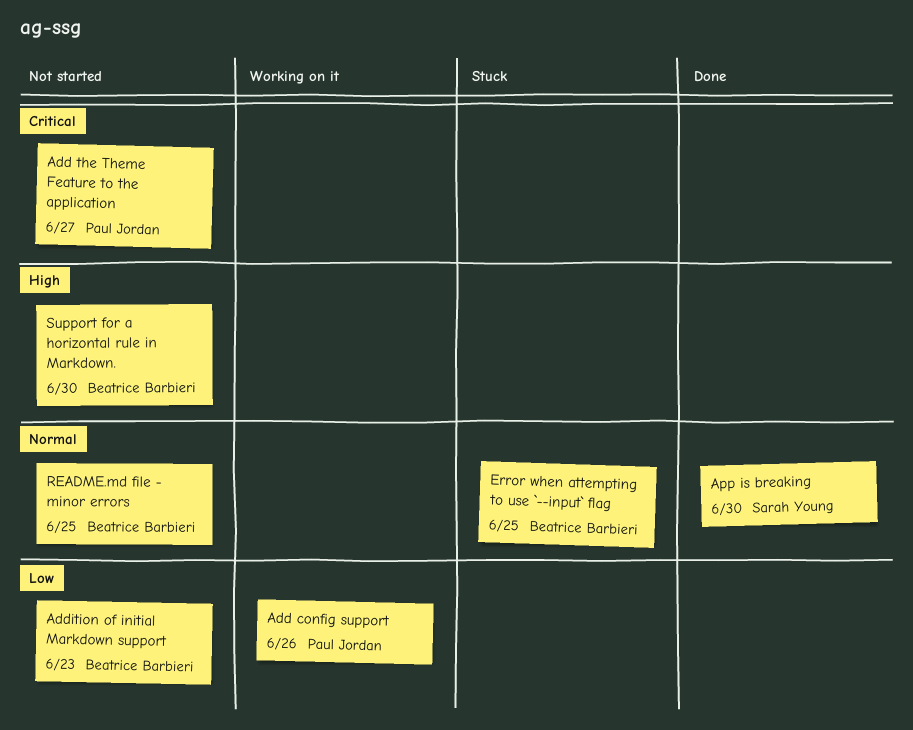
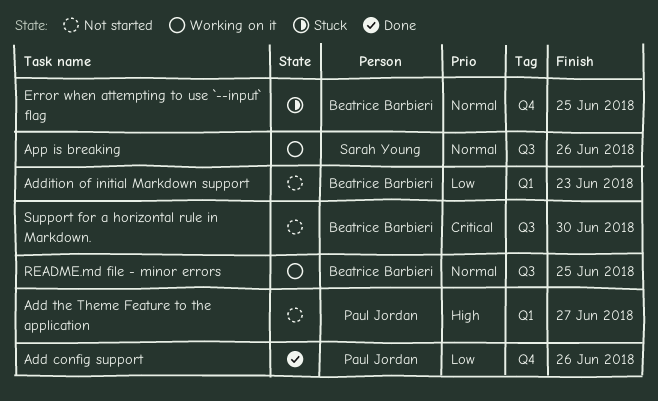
Add config support, status: Working on it -> Done
Add the Theme Feature to the application, priority: Critical -> High
App is breaking, status: Done -> Working on it
App is breaking, due: Jun 30 -> Jun 26
README.md file - minor errors, status: Not started -> Working on it
Support for a horizontal rule in Markdown., priority: High -> Critical

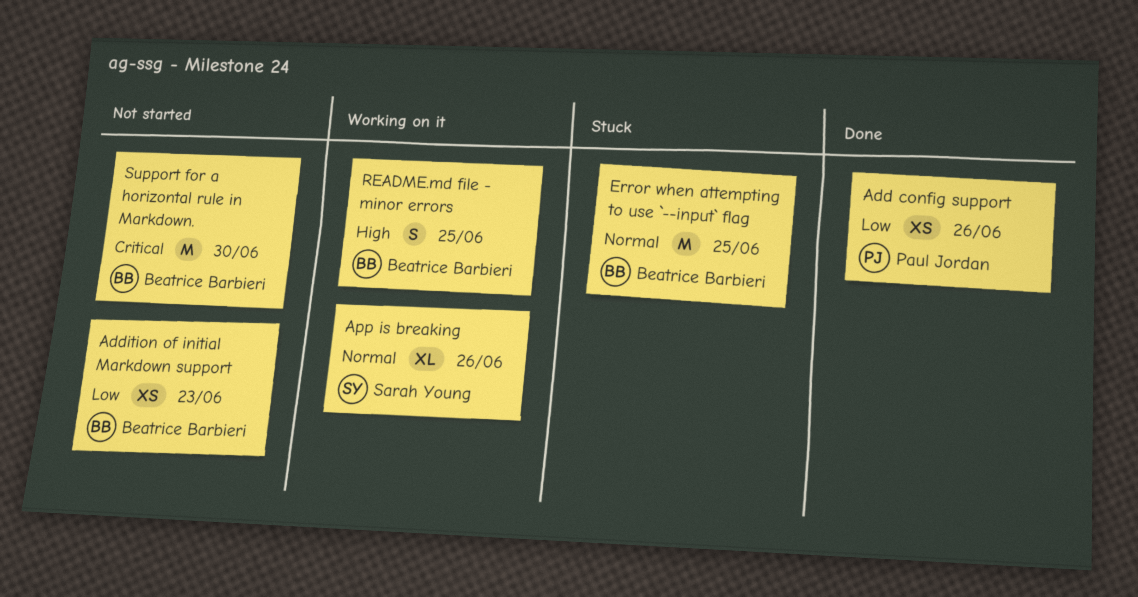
Add the Theme Feature to the application: present -> none
README.md file - minor errors, priority: Normal -> High

